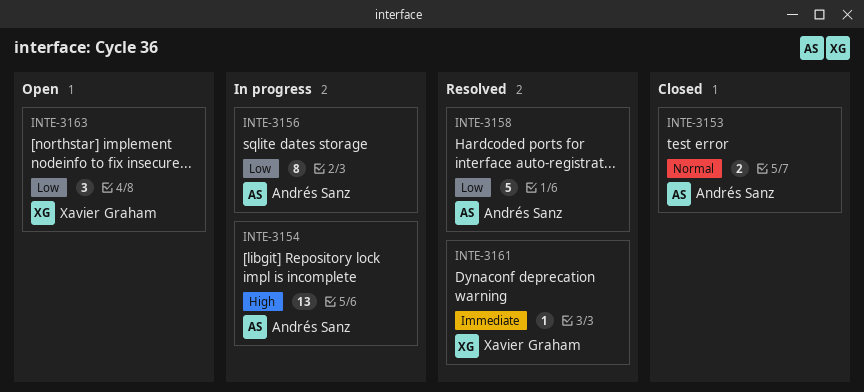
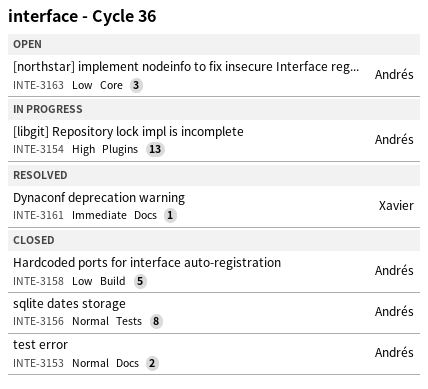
INTE-3156, status: In progress -> Closed
INTE-3156, priority: Low -> Normal
INTE-3158, status: Resolved -> Closed
INTE-3163, owner: Xavier Graham -> Andrés Sanz

